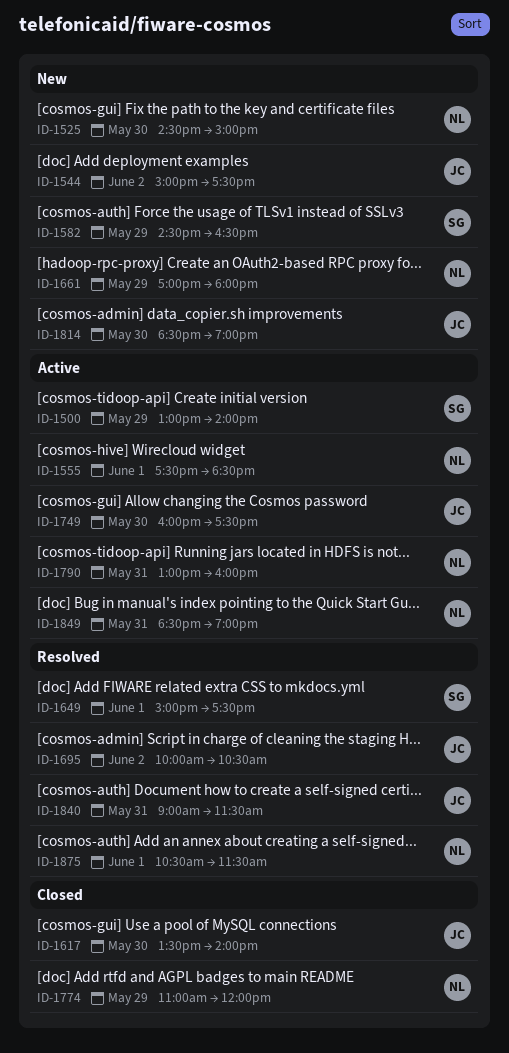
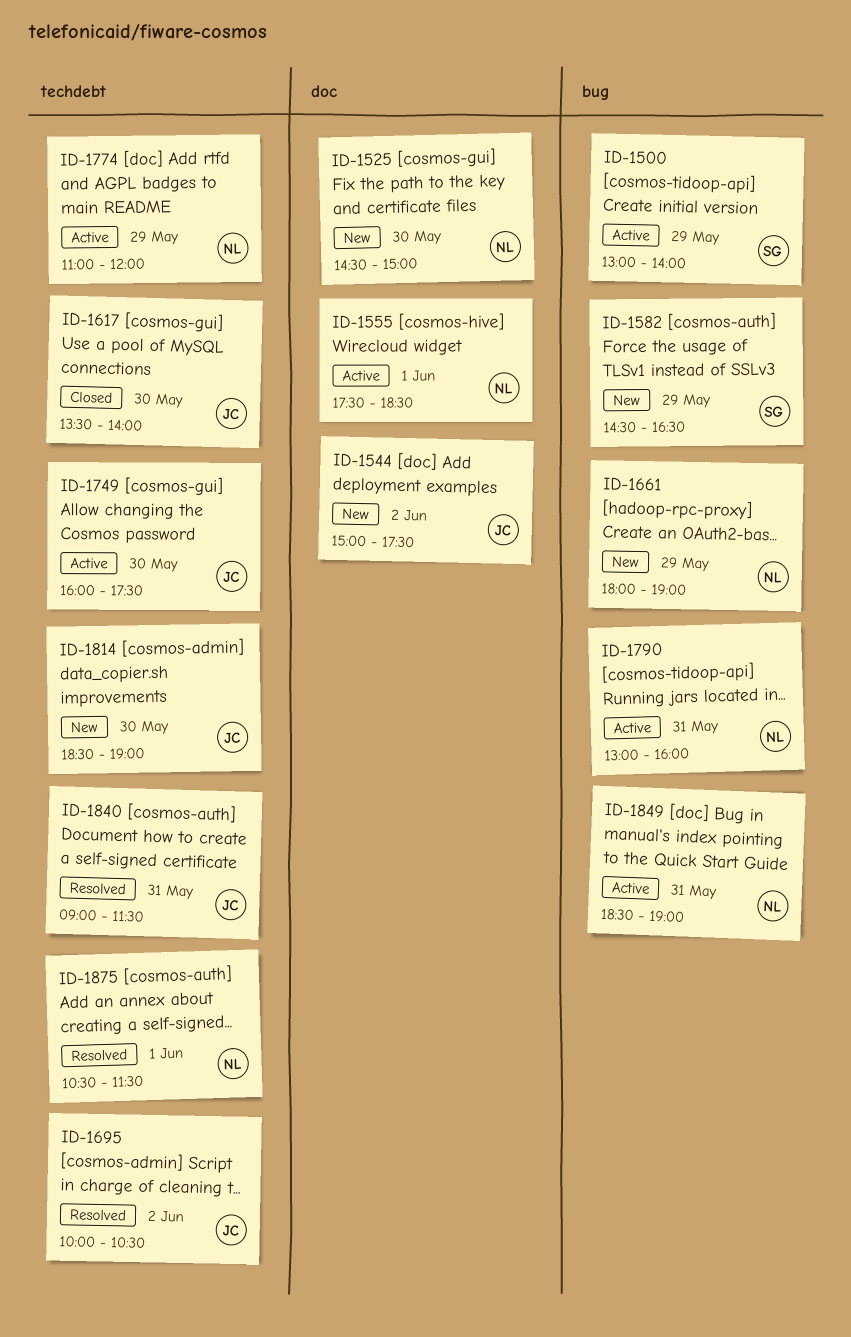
ID-1649: present -> none
ID-1661, begins: 17:00 -> 18:00
ID-1661, ends: 18:00 -> 19:00
ID-1774, status: Closed -> Active

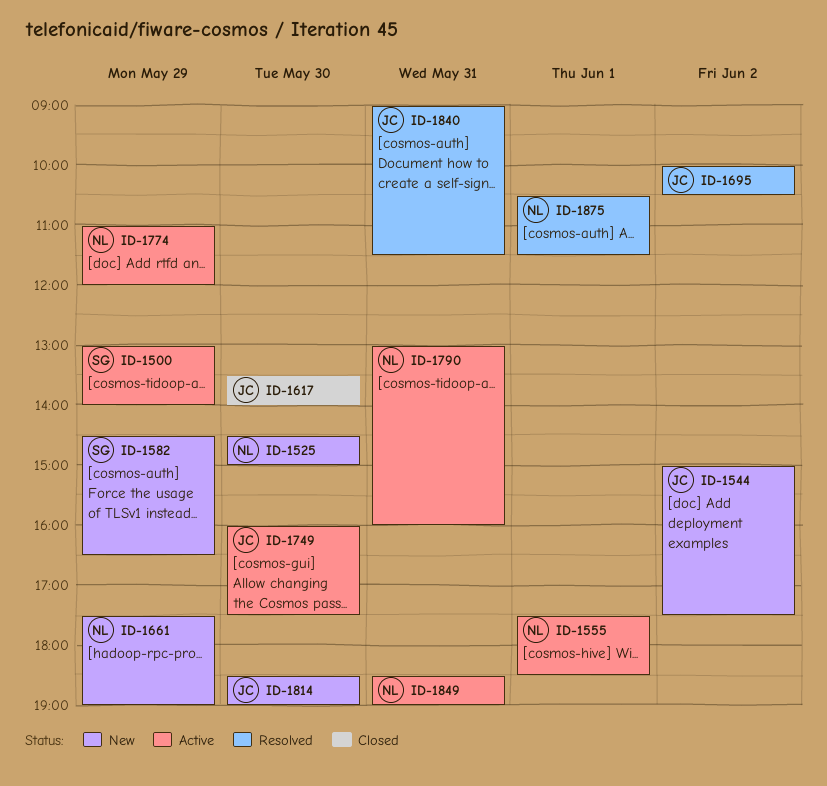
ID-1661, begins: 18:00 -> 17:30

